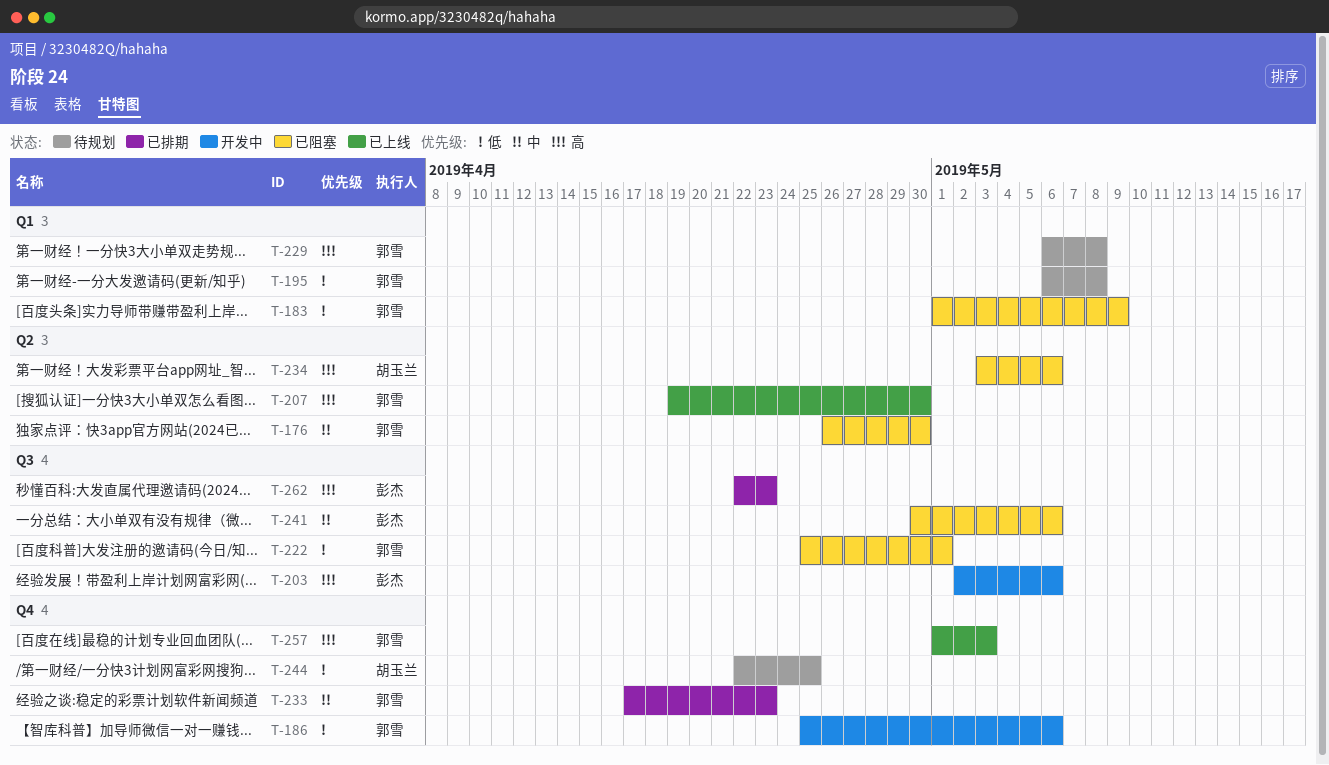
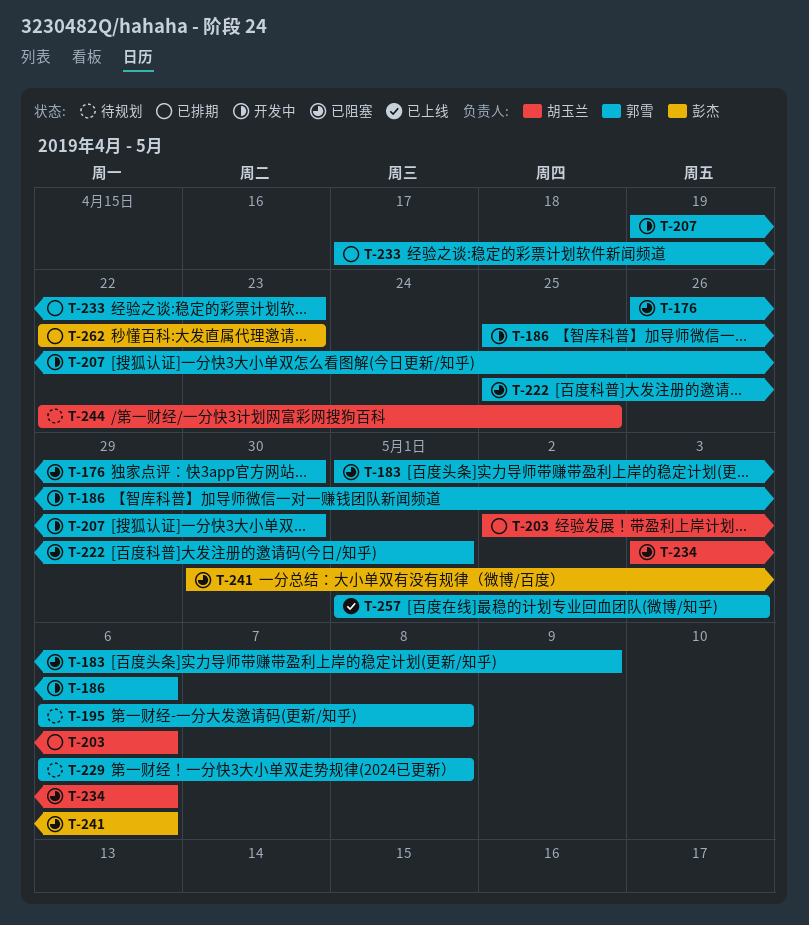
T-203, status: 开发中 -> 已排期
T-203, owner: 彭杰 -> 胡玉兰
T-207, status: 已上线 -> 开发中

